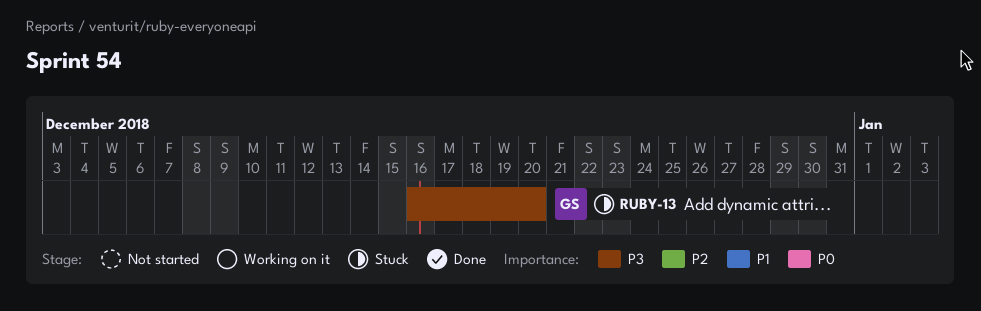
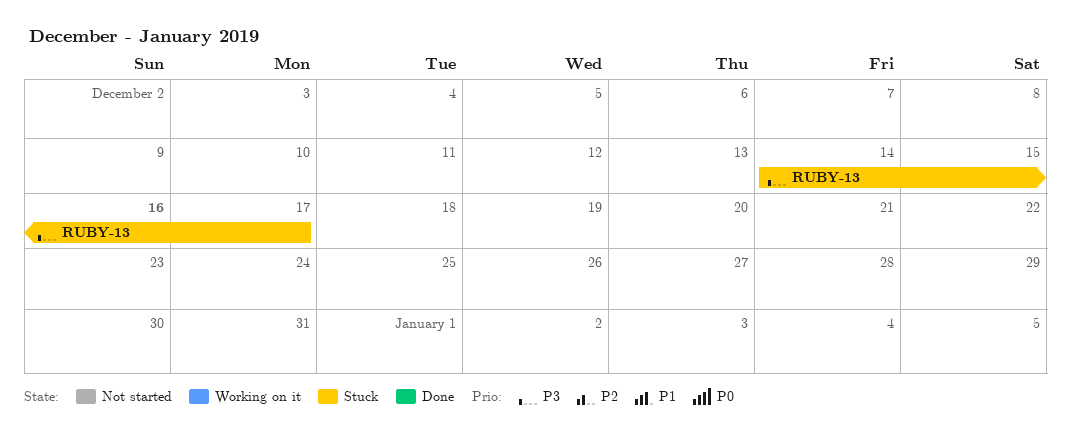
RUBY-13, start: Dec 16 -> Dec 14
RUBY-13, due: Dec 20 -> Dec 17

